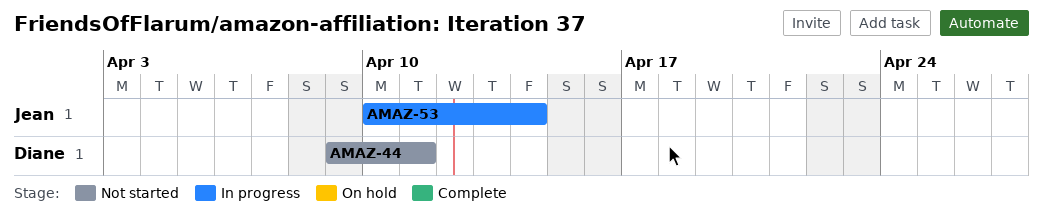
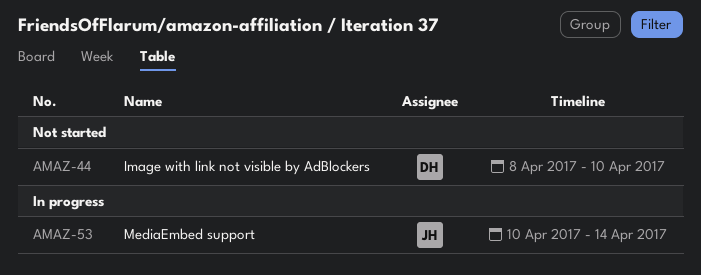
AMAZ-44, start: Apr 9 -> Apr 8
AMAZ-44, due: Apr 11 -> Apr 10

